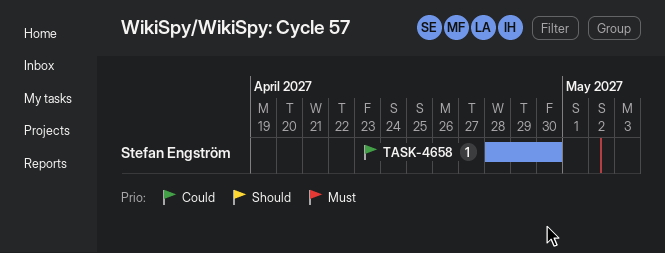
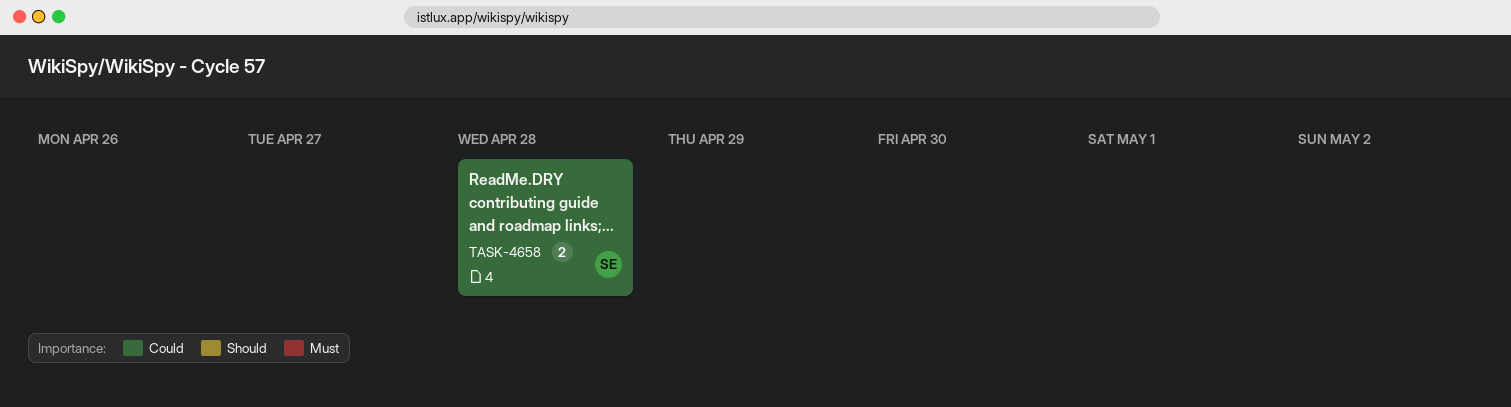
TASK-4658, estimate: 1 -> 2
TASK-4658, due: Apr 30 -> Apr 28

